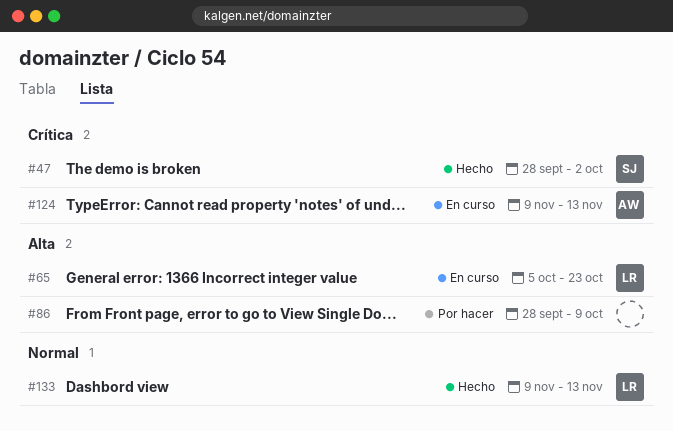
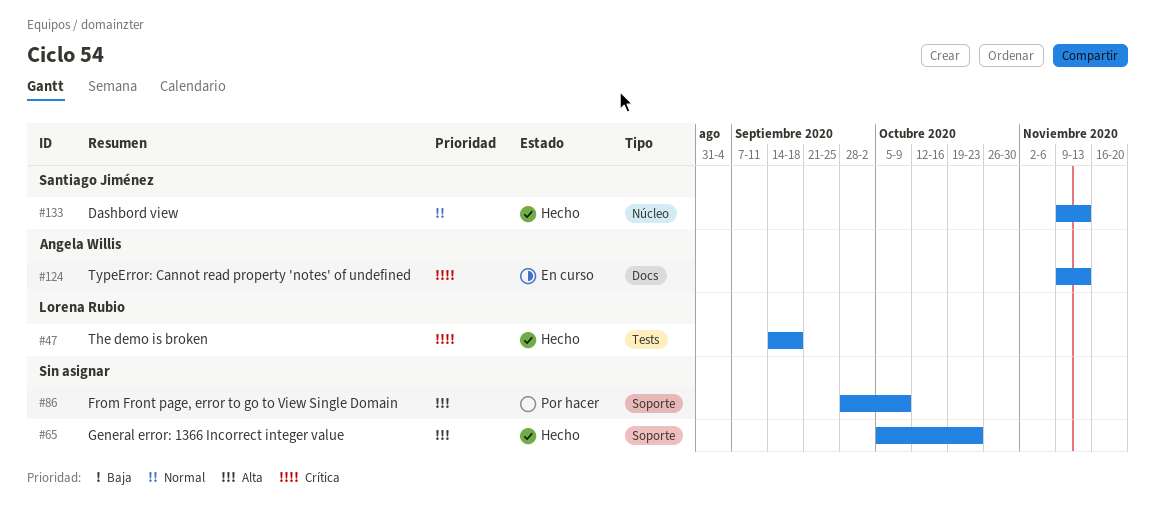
#47, owner: Santiago Jiménez -> Lorena Rubio
#47, start: Sep 28 -> Sep 14
#47, due: Oct 2 -> Sep 18
#65, status: En curso -> Hecho
#65, owner: Lorena Rubio -> none
#133, owner: Lorena Rubio -> Santiago Jiménez

